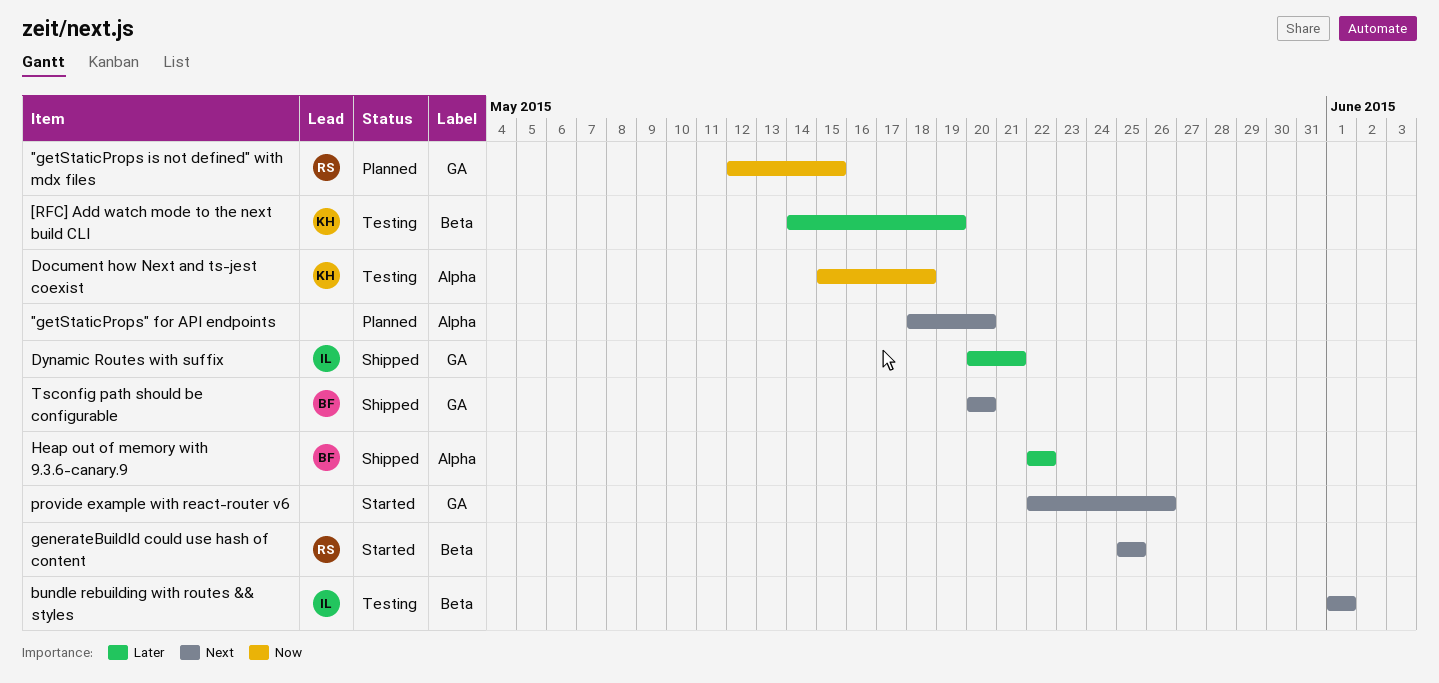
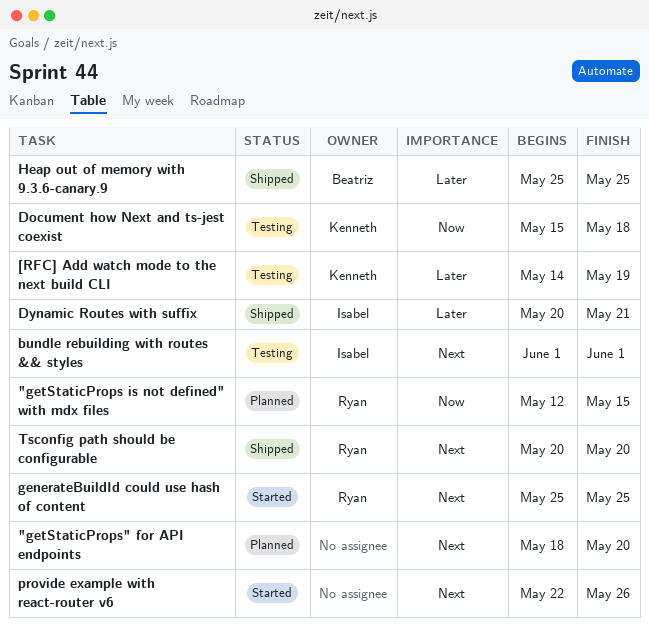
Heap out of memory with 9.3.6-canary.9, start: May 22 -> May 25
Heap out of memory with 9.3.6-canary.9, due: May 22 -> May 25
Tsconfig path should be configurable, owner: Beatriz -> Ryan

